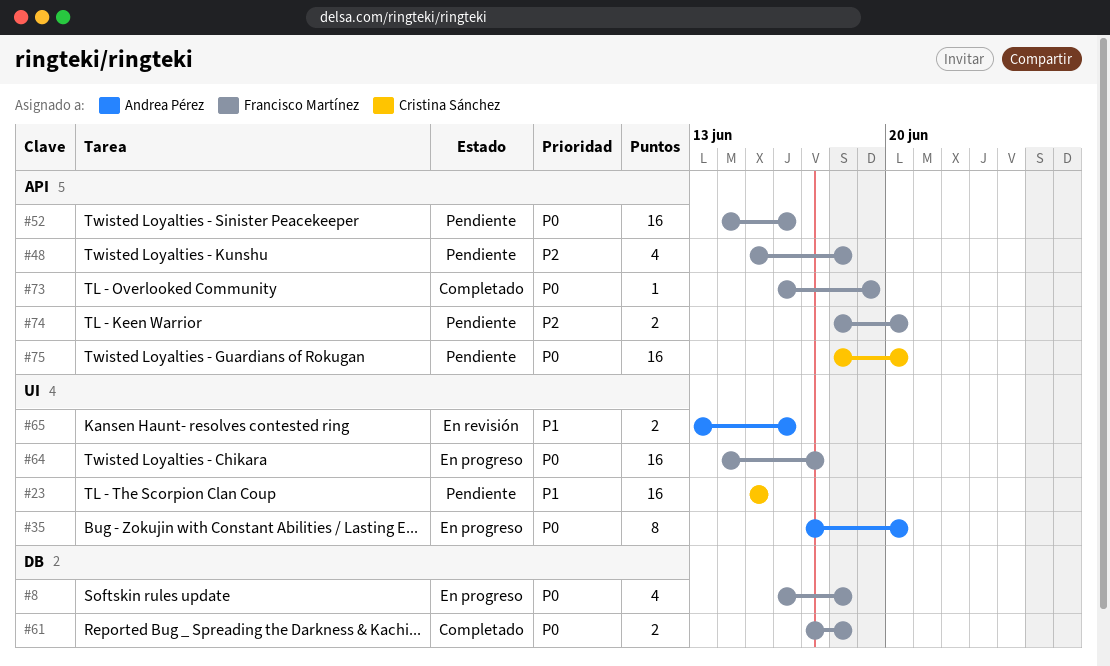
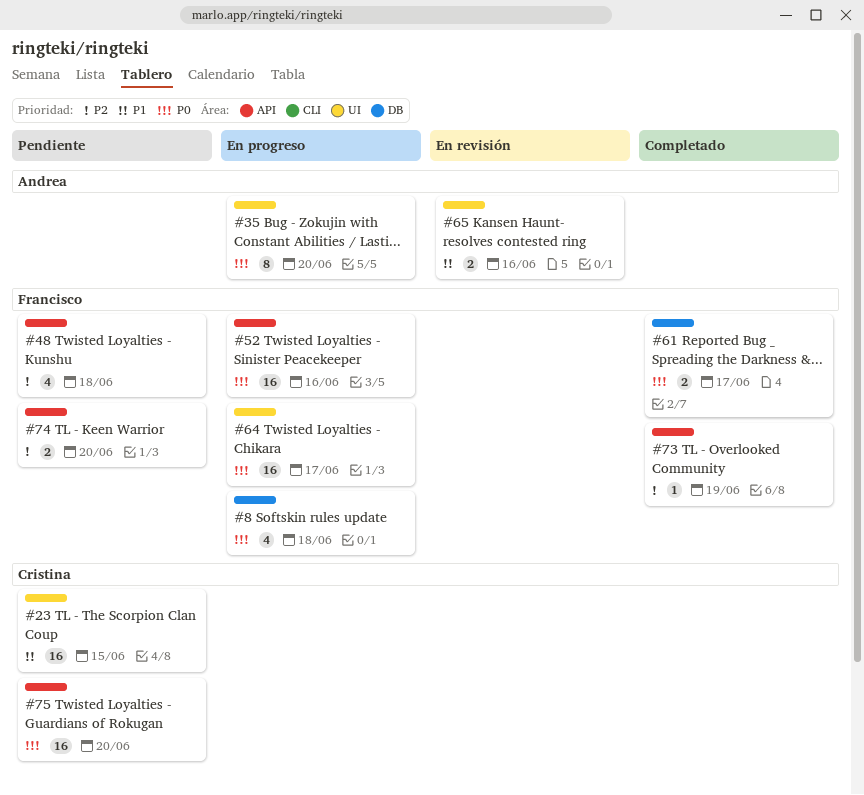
#52, status: Pendiente -> En progreso
#61, due: Jun 18 -> Jun 17
#73, priority: P0 -> P2

